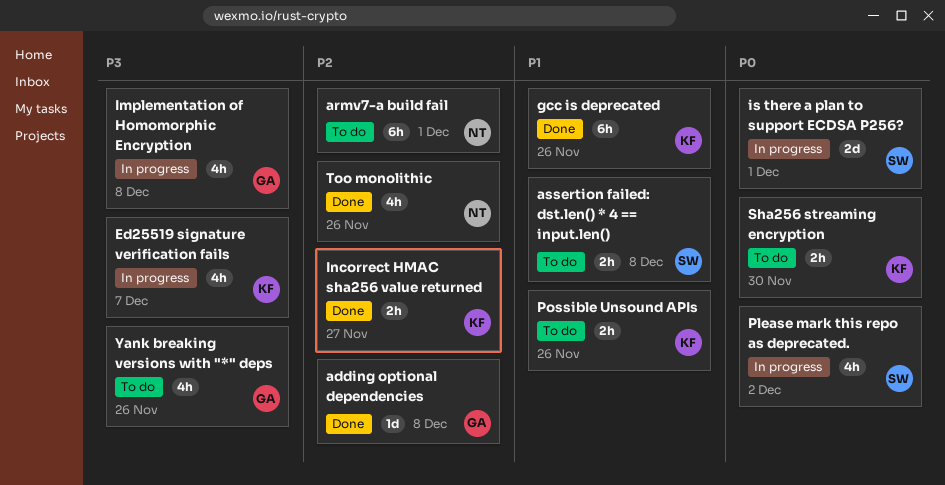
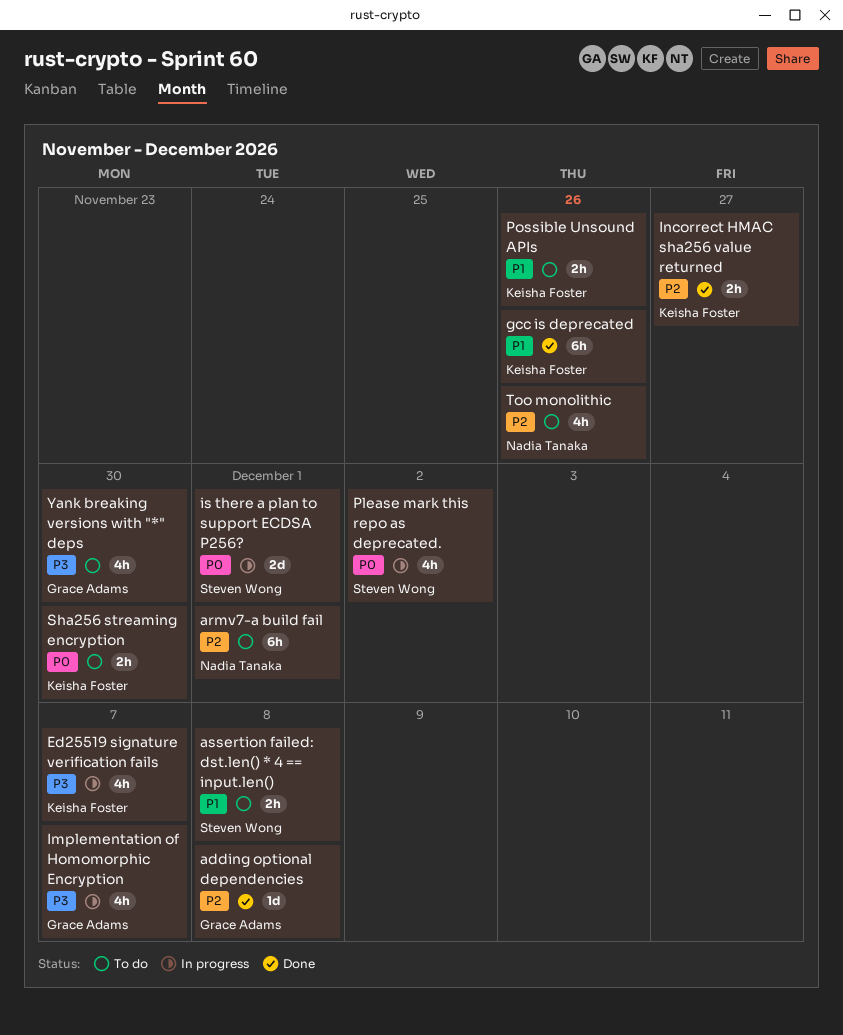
Implementation of Homomorphic Encryption, due: Dec 8 -> Dec 7
Too monolithic, status: Done -> To do
Yank breaking versions with "*" deps, due: Nov 26 -> Nov 30

